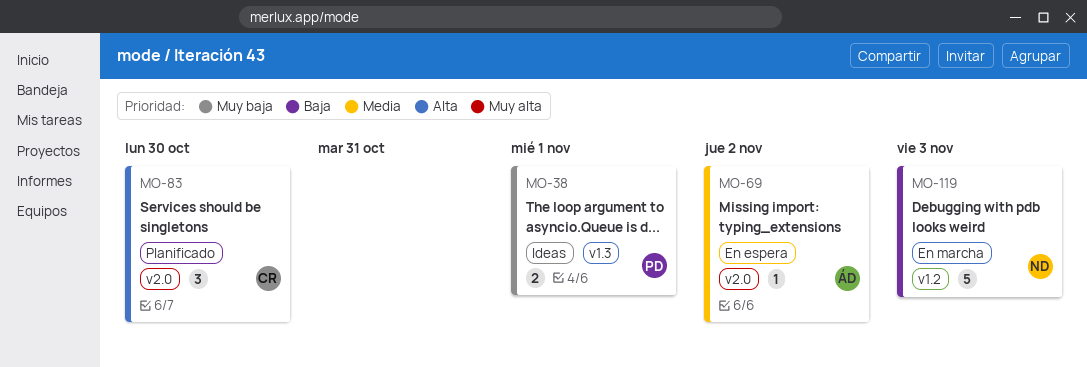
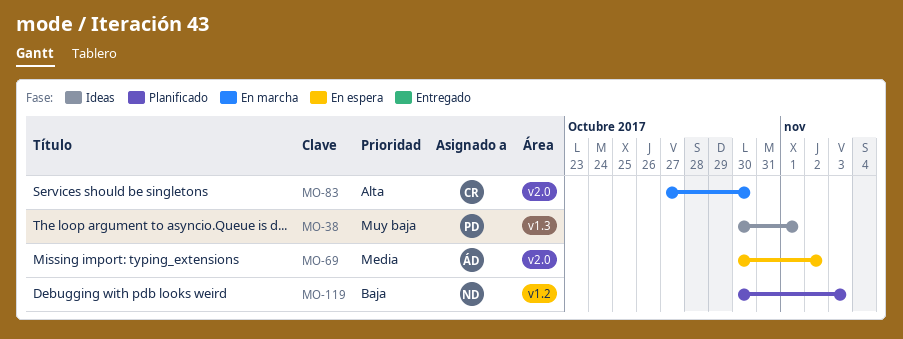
MO-83, status: Planificado -> En marcha
MO-119, status: En marcha -> Planificado

